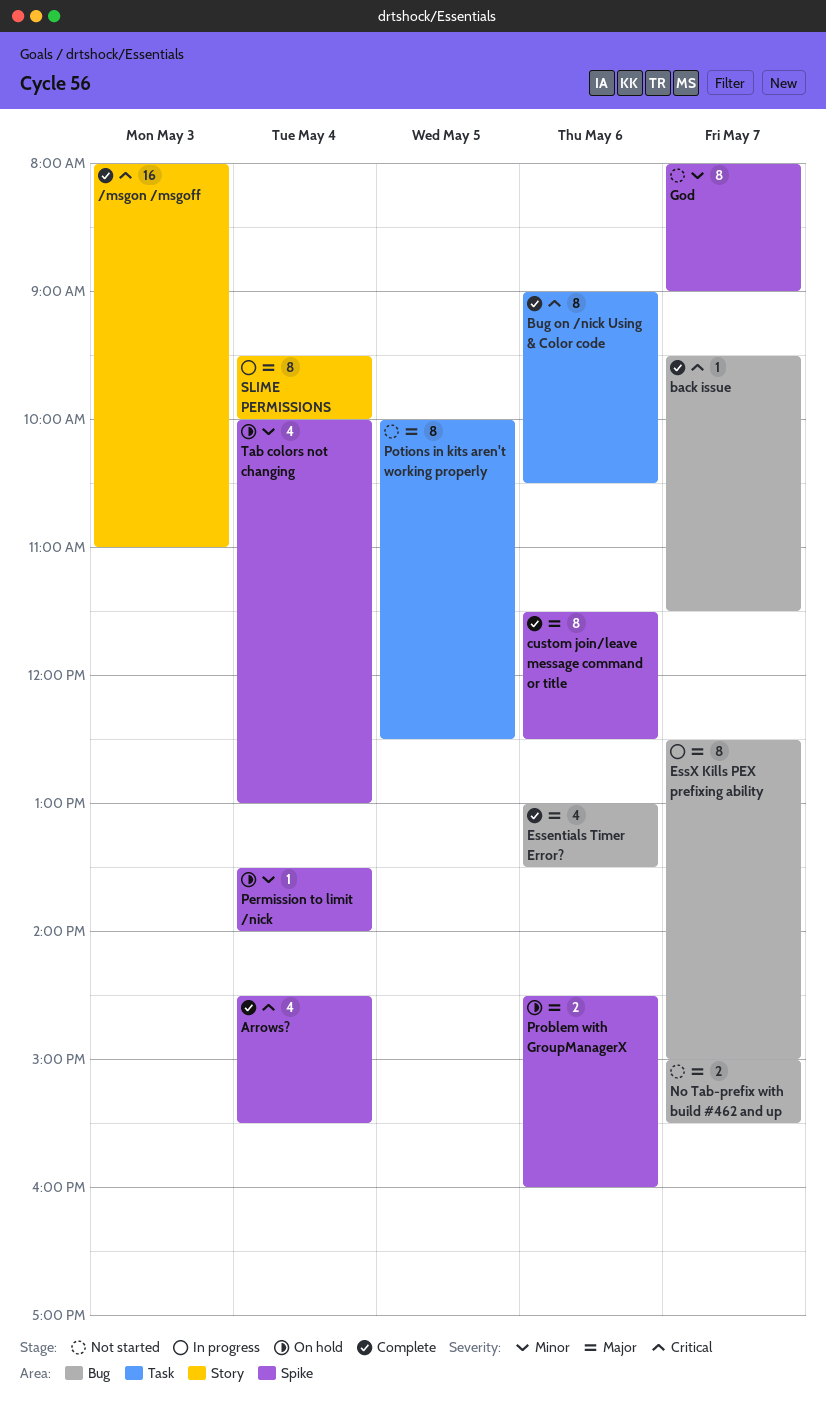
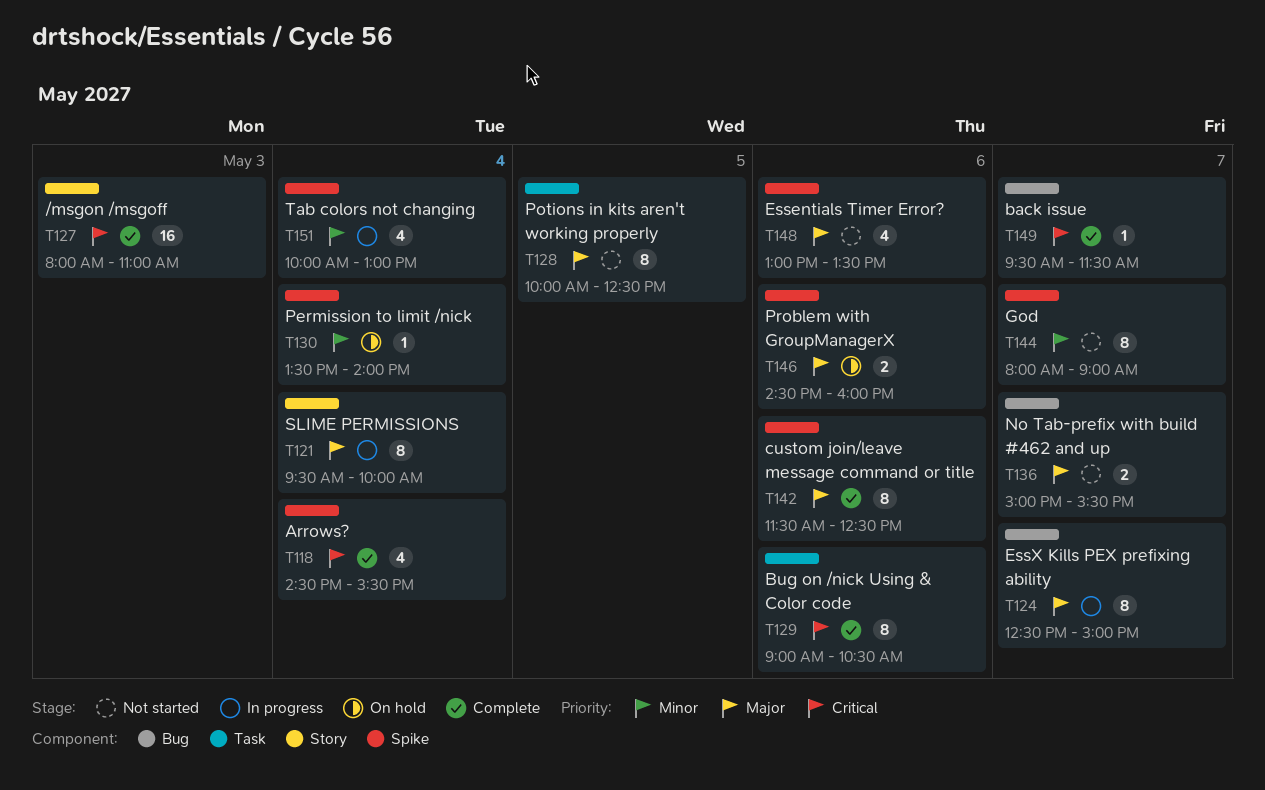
Essentials Timer Error?, status: Complete -> Not started
Essentials Timer Error?, label: Bug -> Spike
Tab colors not changing, status: On hold -> In progress

